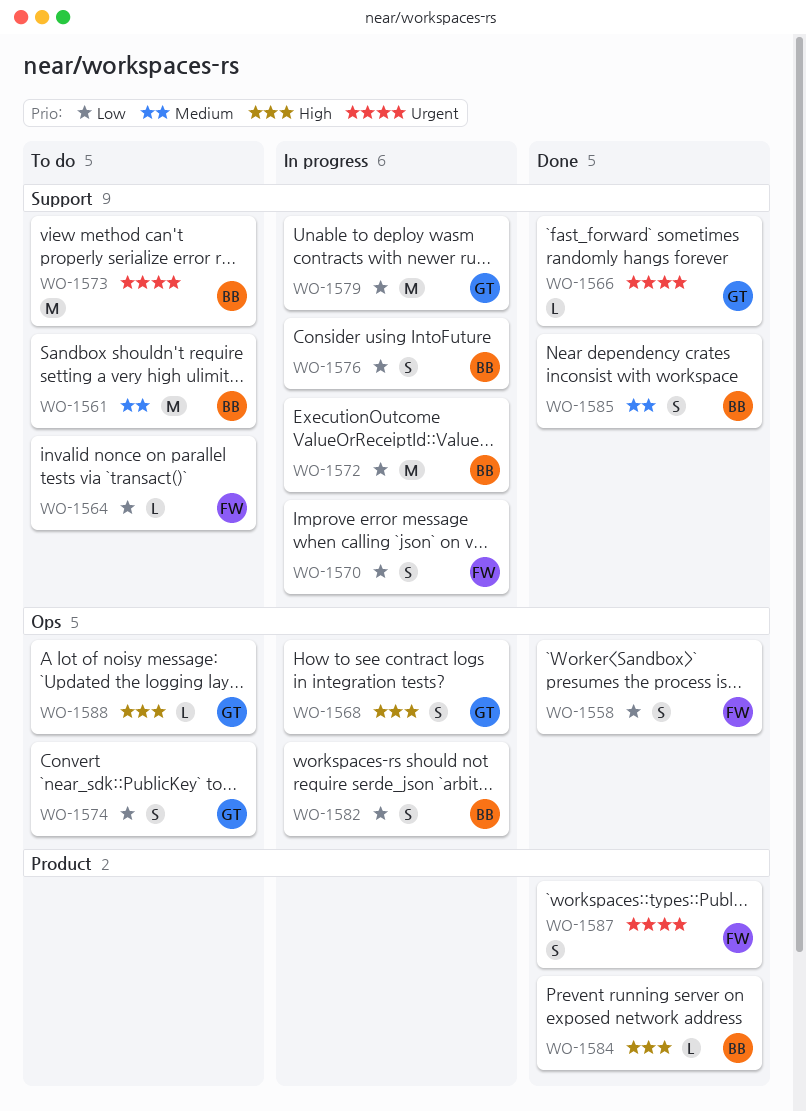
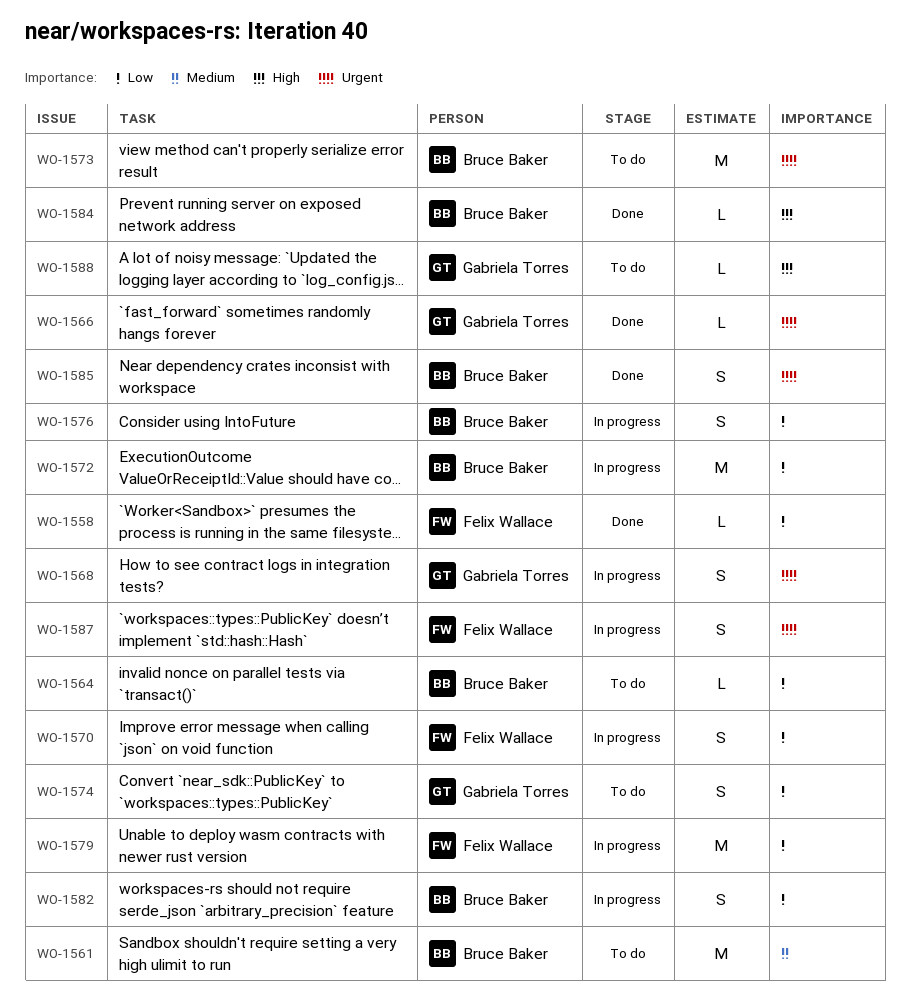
WO-1558, estimate: S -> L
WO-1564, owner: Felix Wallace -> Bruce Baker
WO-1568, priority: High -> Urgent
WO-1579, owner: Gabriela Torres -> Felix Wallace
WO-1585, priority: Medium -> Urgent
WO-1587, status: Done -> In progress

